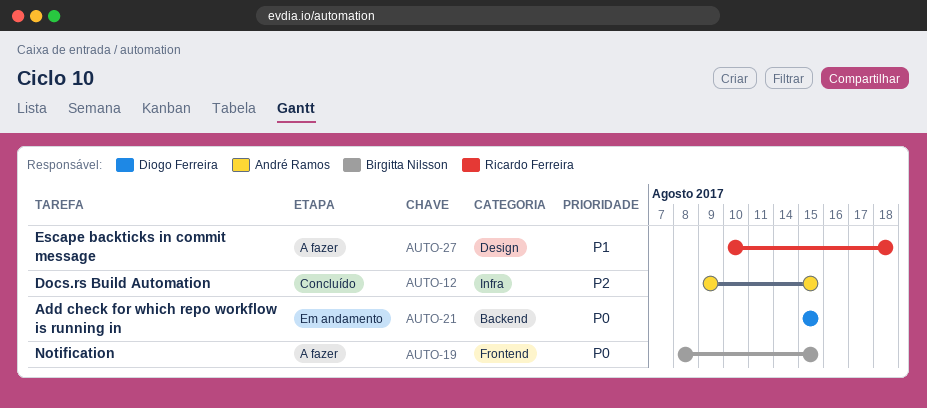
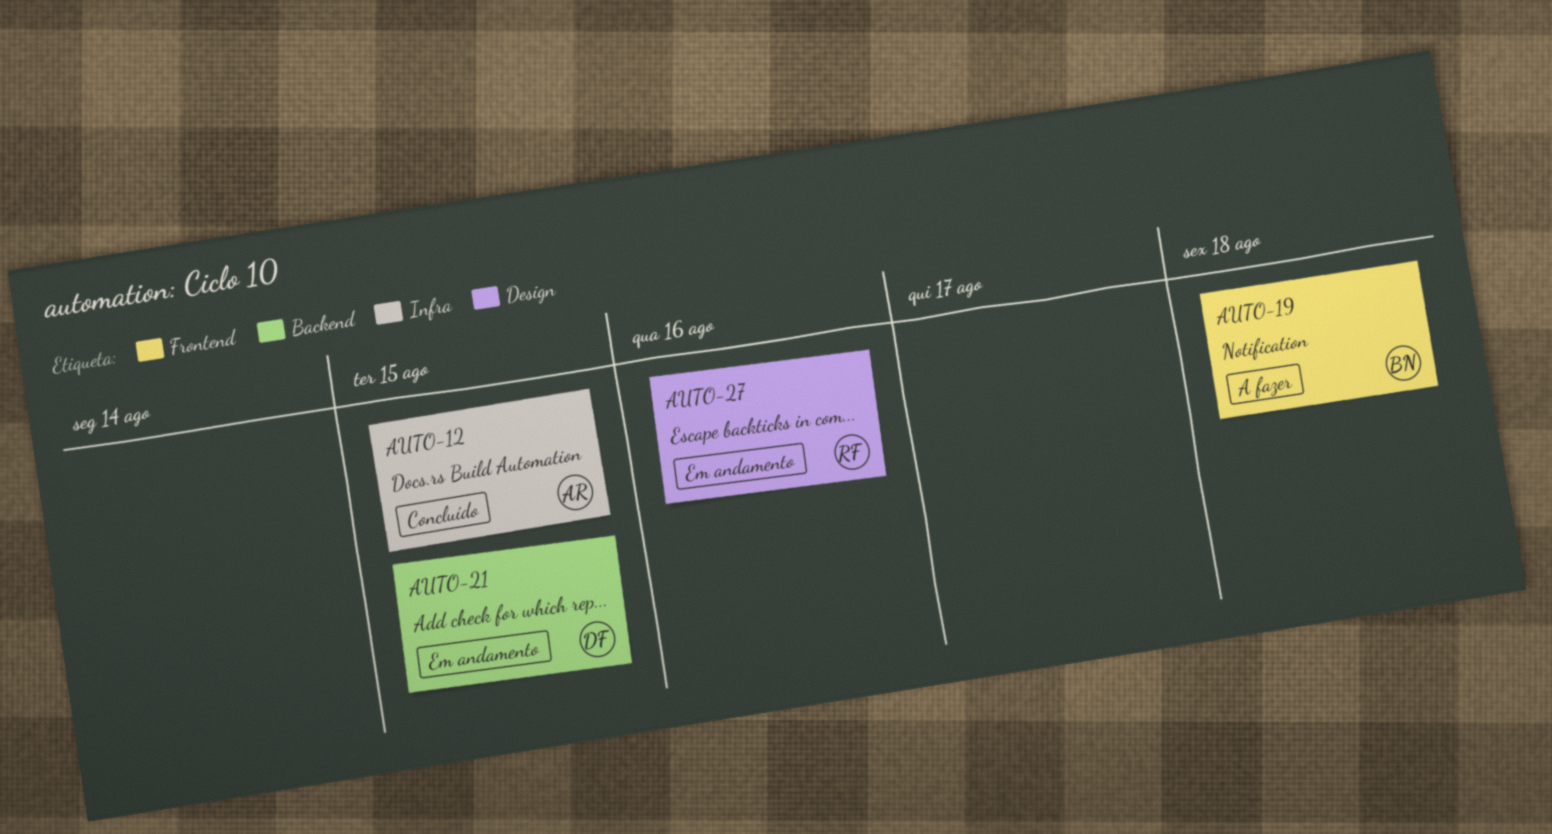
AUTO-19, due: Aug 15 -> Aug 18
AUTO-27, status: A fazer -> Em andamento
AUTO-27, due: Aug 18 -> Aug 16

